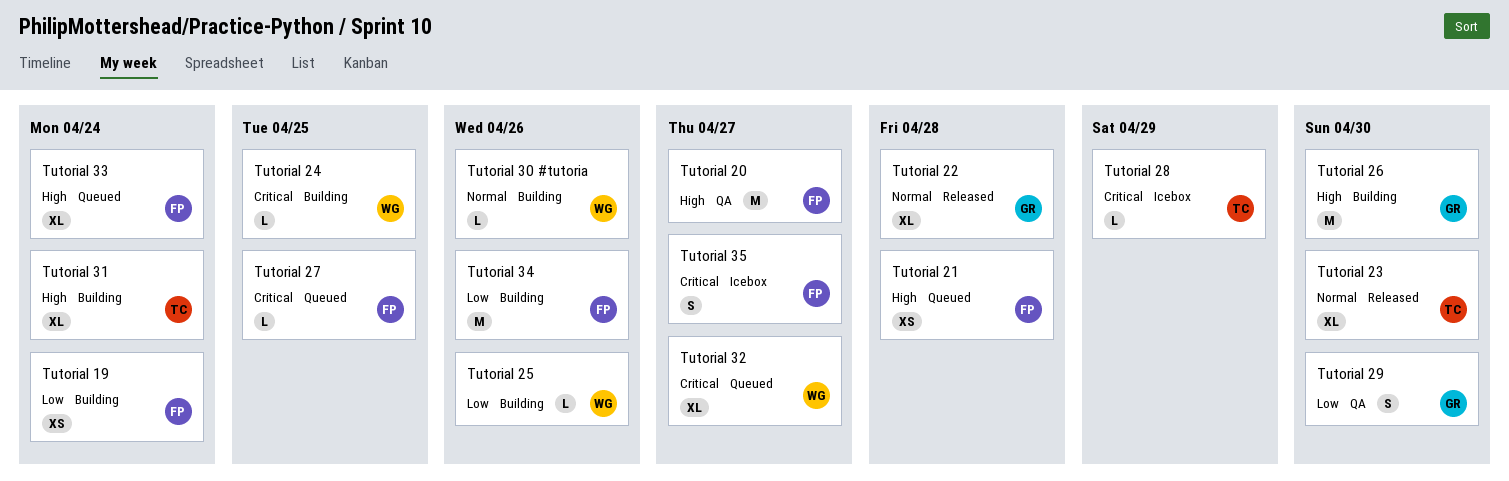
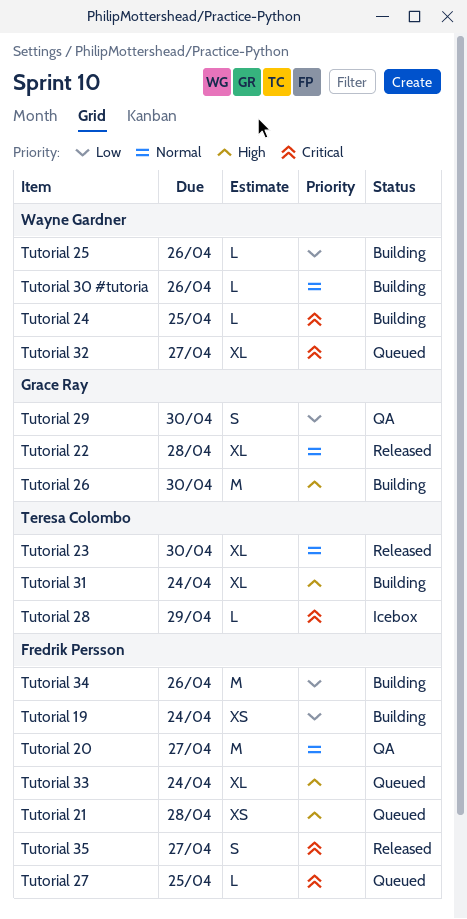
Tutorial 20, priority: High -> Normal
Tutorial 35, status: Icebox -> Released

